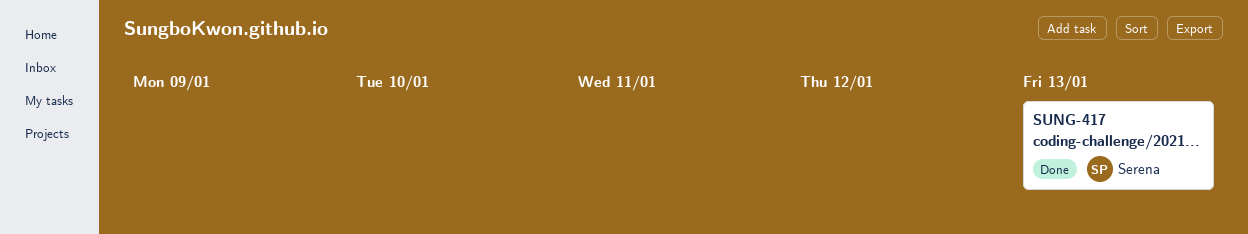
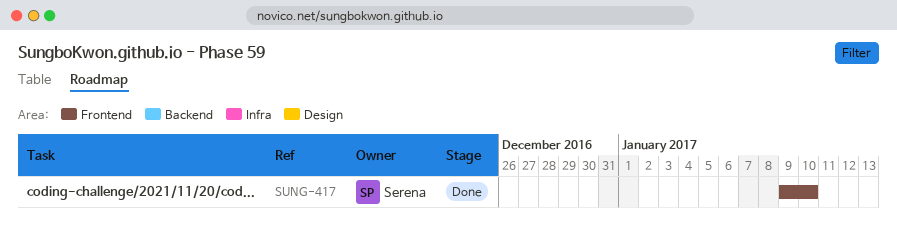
SUNG-417, due: Jan 13 -> Jan 10

